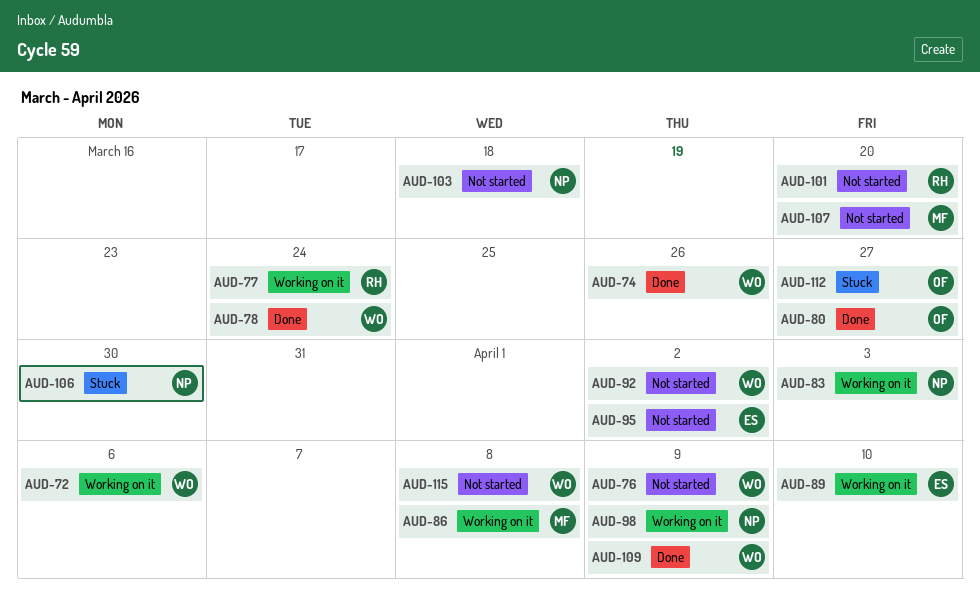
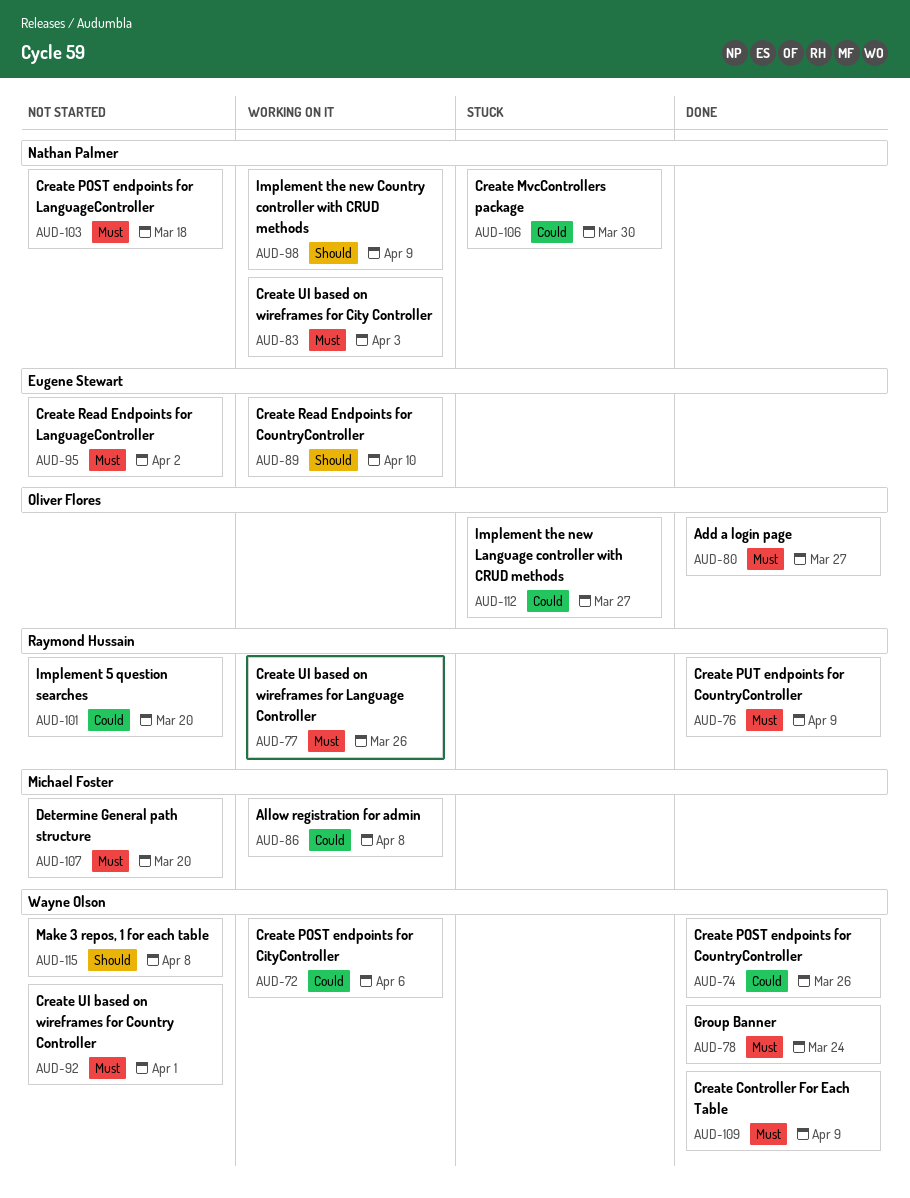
AUD-76, status: Not started -> Done
AUD-76, owner: Wayne Olson -> Raymond Hussain
AUD-77, due: Mar 24 -> Mar 26
AUD-92, due: Apr 2 -> Apr 1

